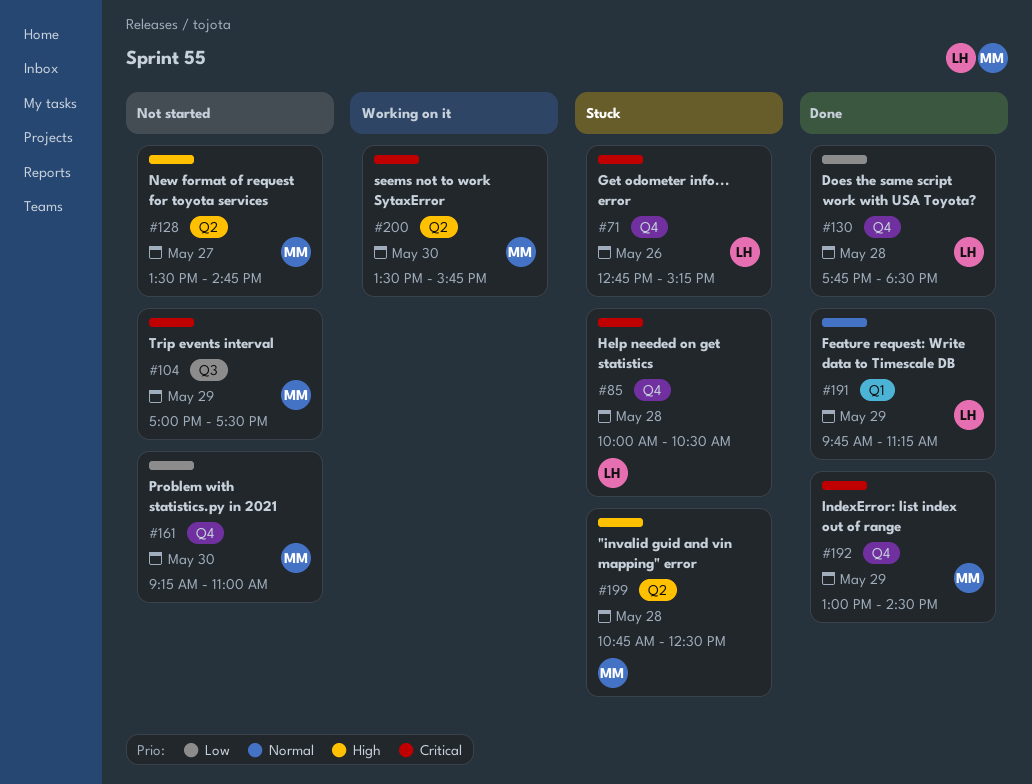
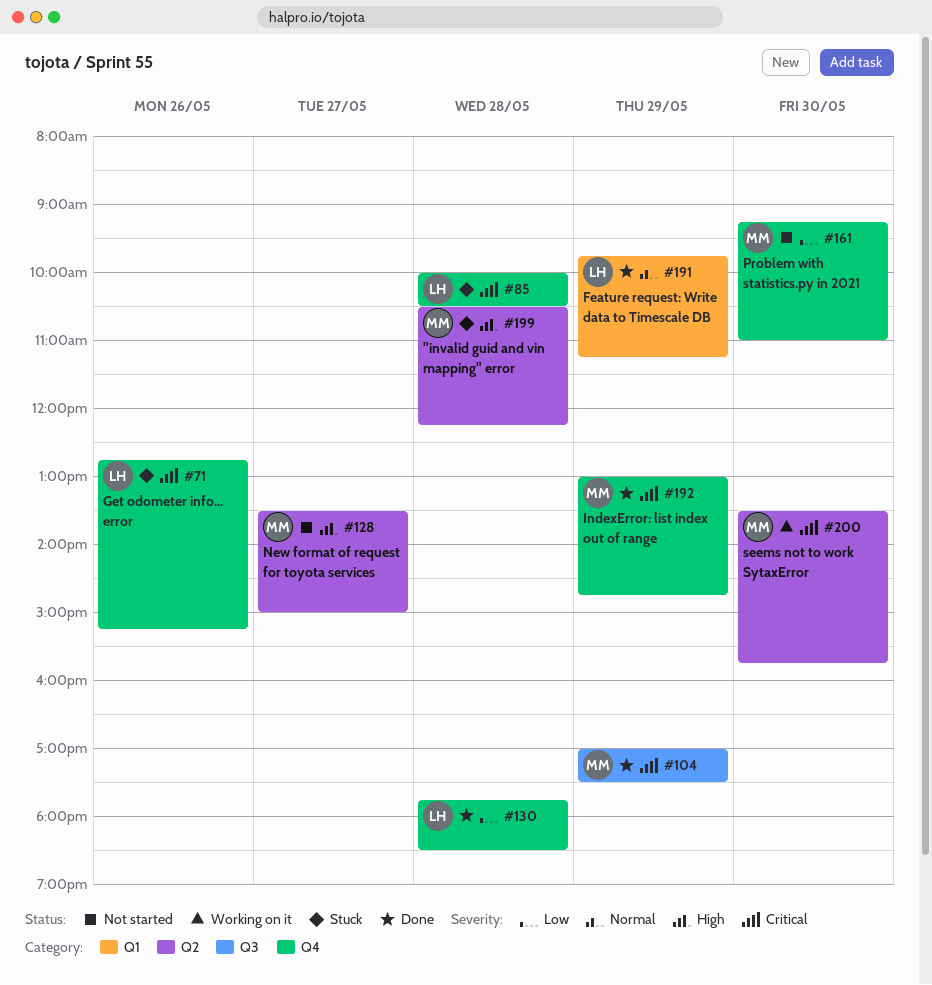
#104, status: Not started -> Done
#128, ends: 14:45 -> 15:00
#192, ends: 14:30 -> 14:45
#199, begins: 10:45 -> 10:30
#199, ends: 12:30 -> 12:15

